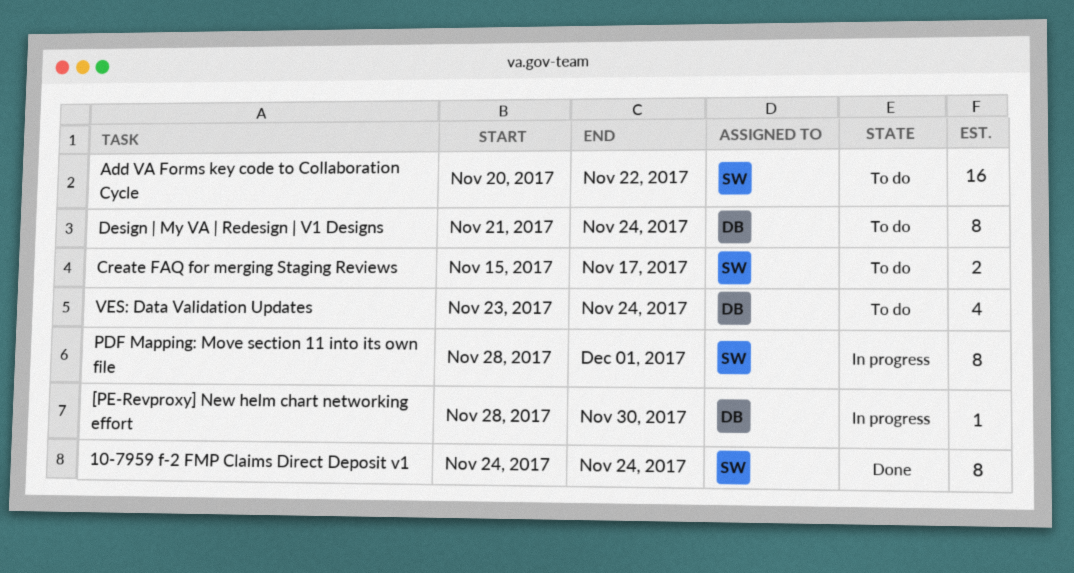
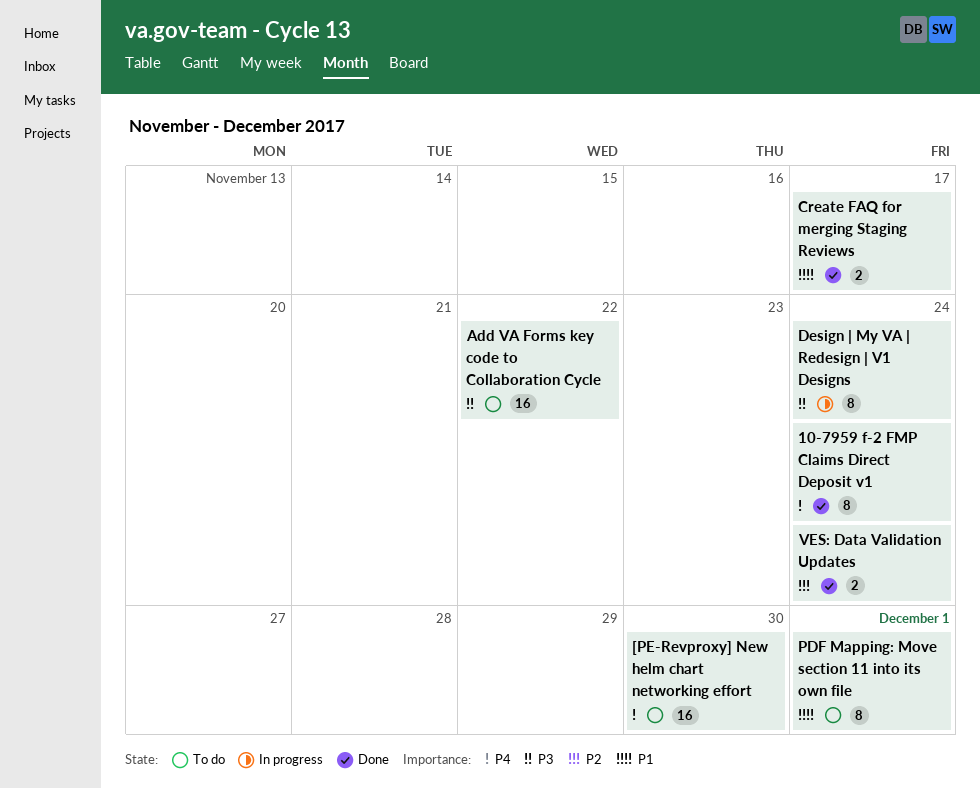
[PE-Revproxy] New helm chart networking effort, status: In progress -> To do
[PE-Revproxy] New helm chart networking effort, estimate: 1 -> 16
Create FAQ for merging Staging Reviews, status: To do -> Done
Design | My VA | Redesign | V1 Designs, status: To do -> In progress
PDF Mapping: Move section 11 into its own file, status: In progress -> To do
VES: Data Validation Updates, status: To do -> Done
VES: Data Validation Updates, estimate: 4 -> 2

